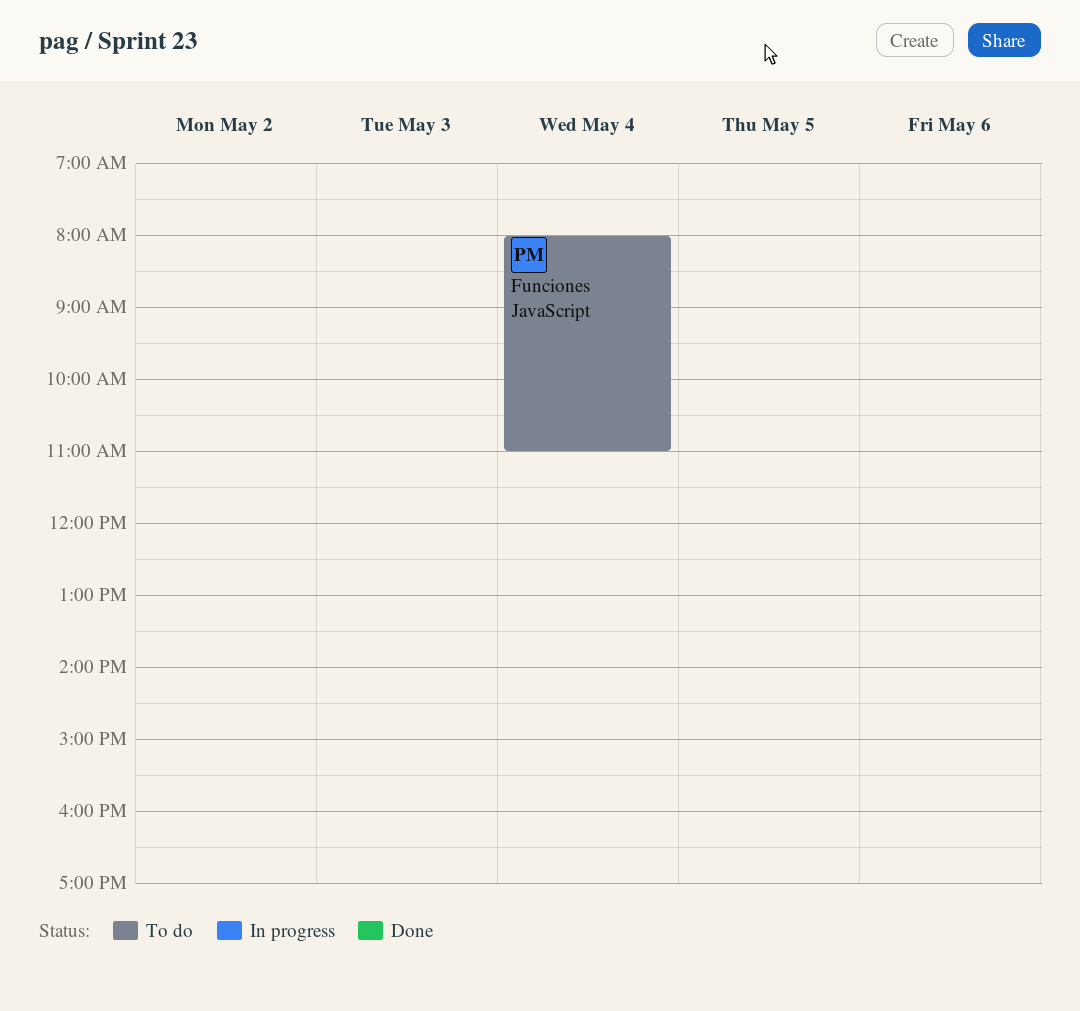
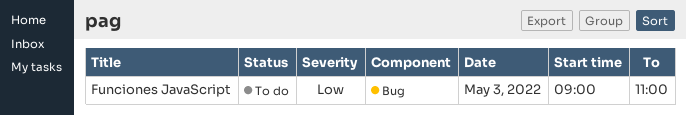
Funciones JavaScript, day: May 4 -> May 3
Funciones JavaScript, begins: 08:00 -> 09:00

